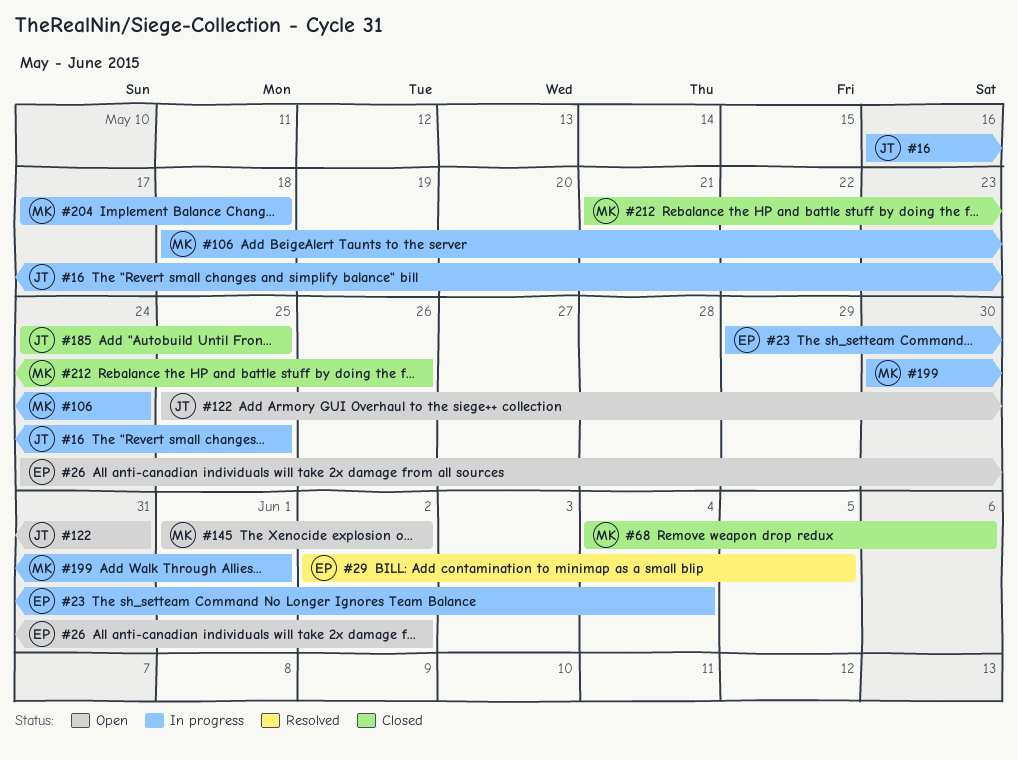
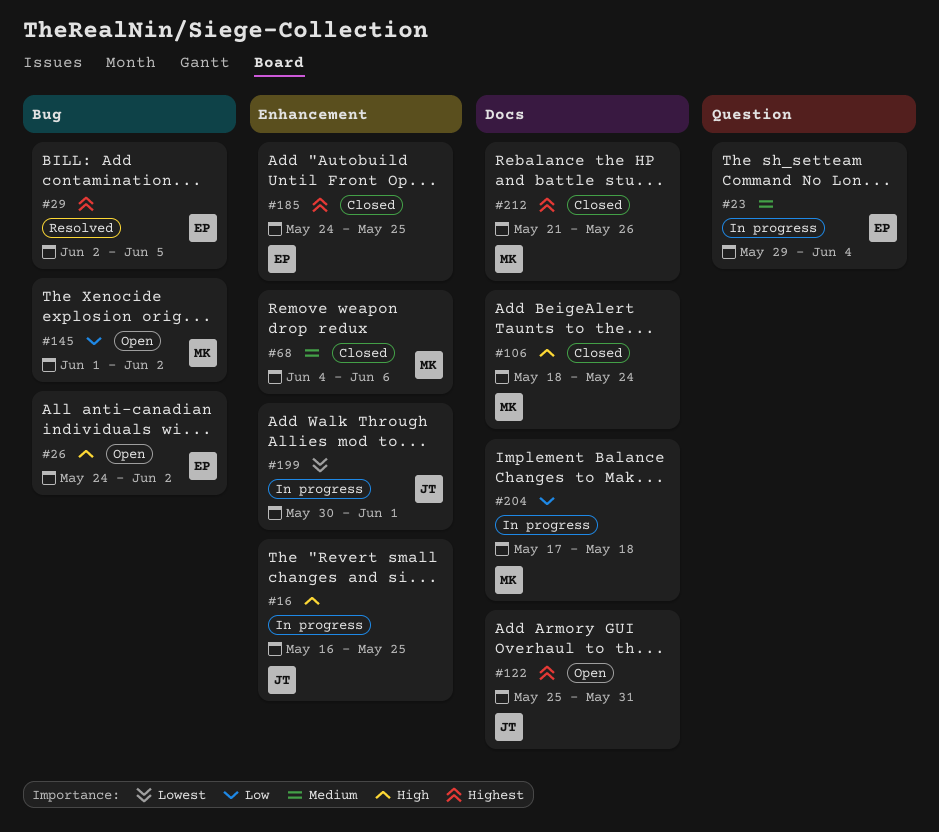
#106, status: In progress -> Closed
#185, owner: JT -> EP
#199, owner: MK -> JT

